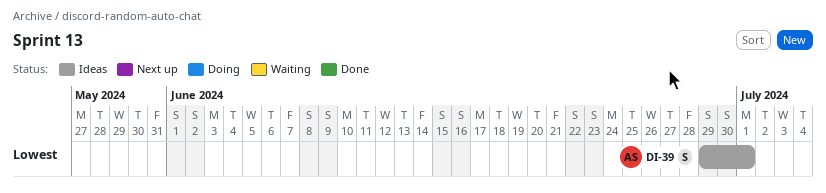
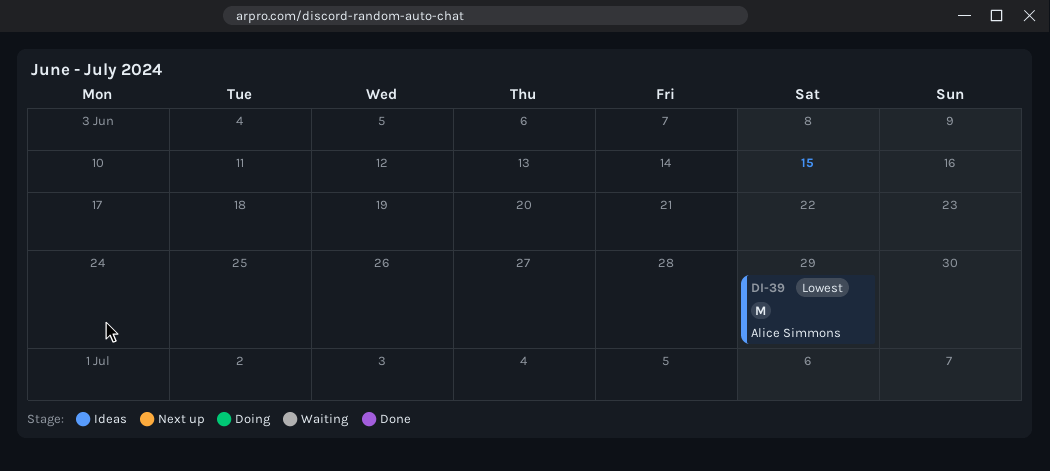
DI-39, estimate: S -> M
DI-39, due: Jul 1 -> Jun 29

